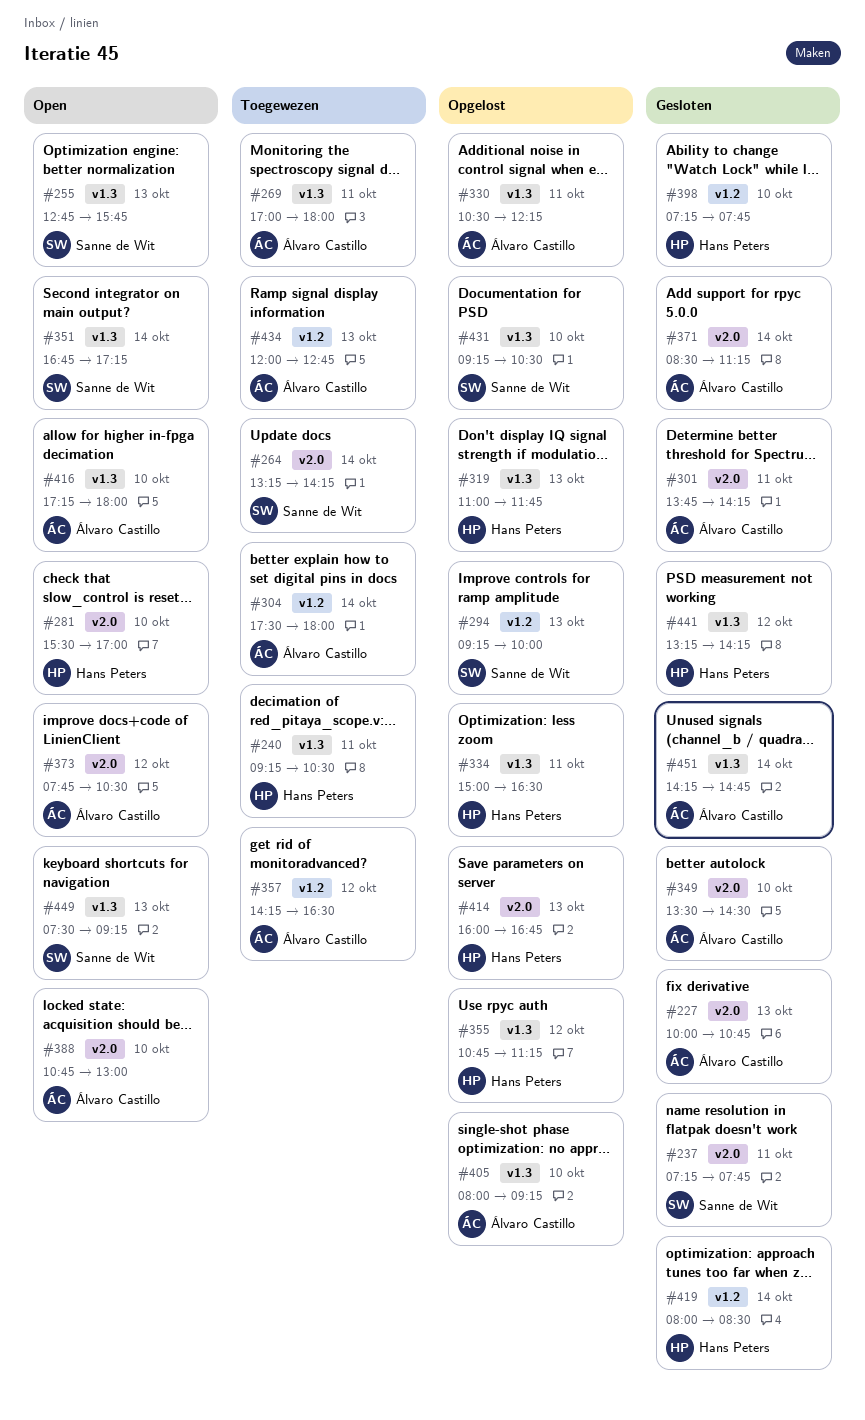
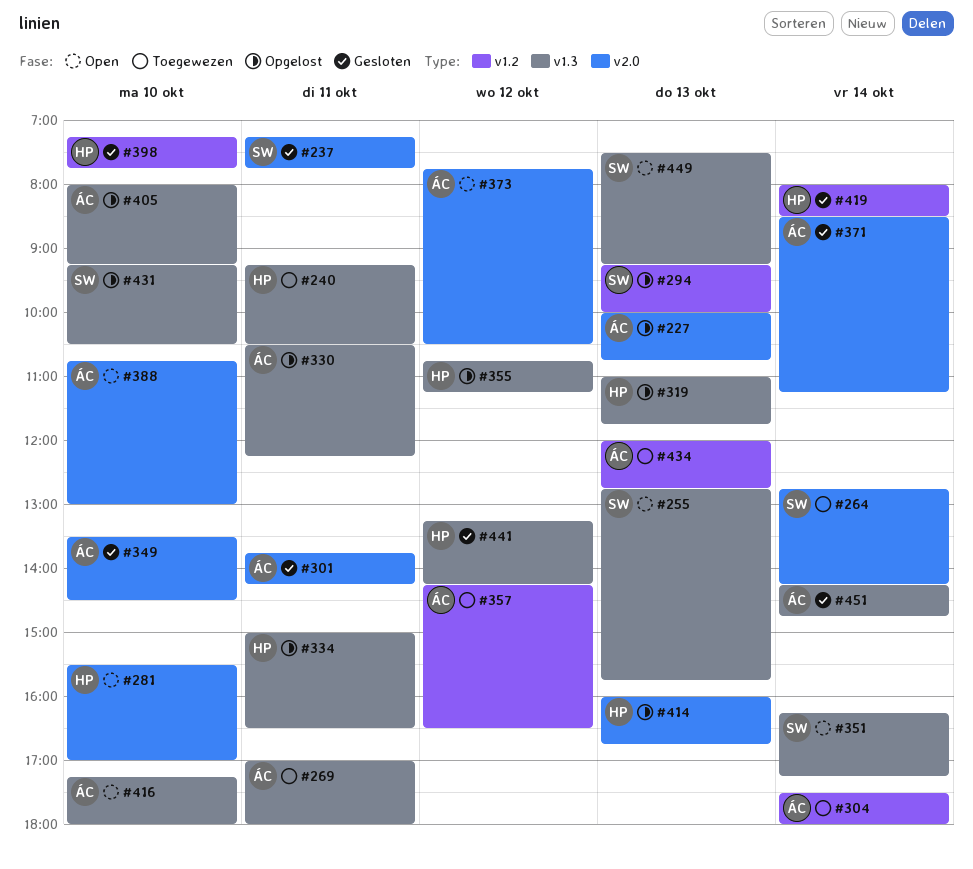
#227, status: Gesloten -> Opgelost
#264, begins: 13:15 -> 12:45
#351, begins: 16:45 -> 16:15

